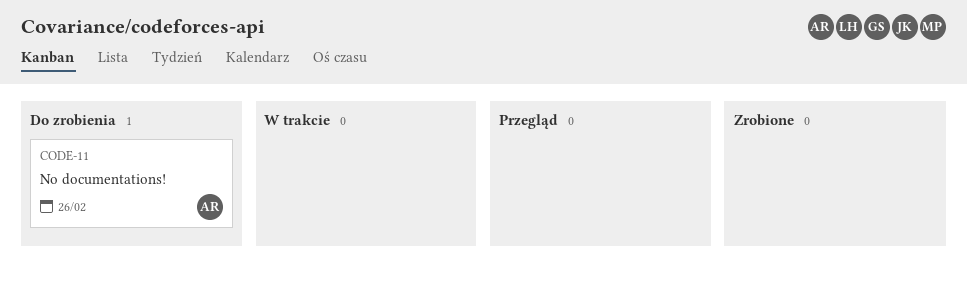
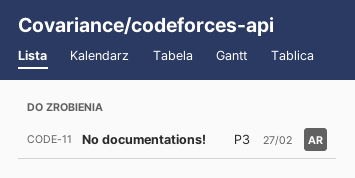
CODE-11, due: Feb 26 -> Feb 27

